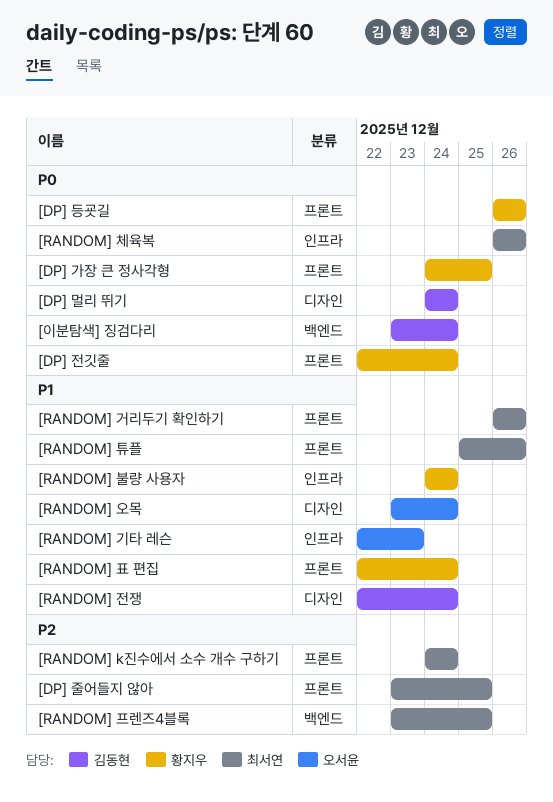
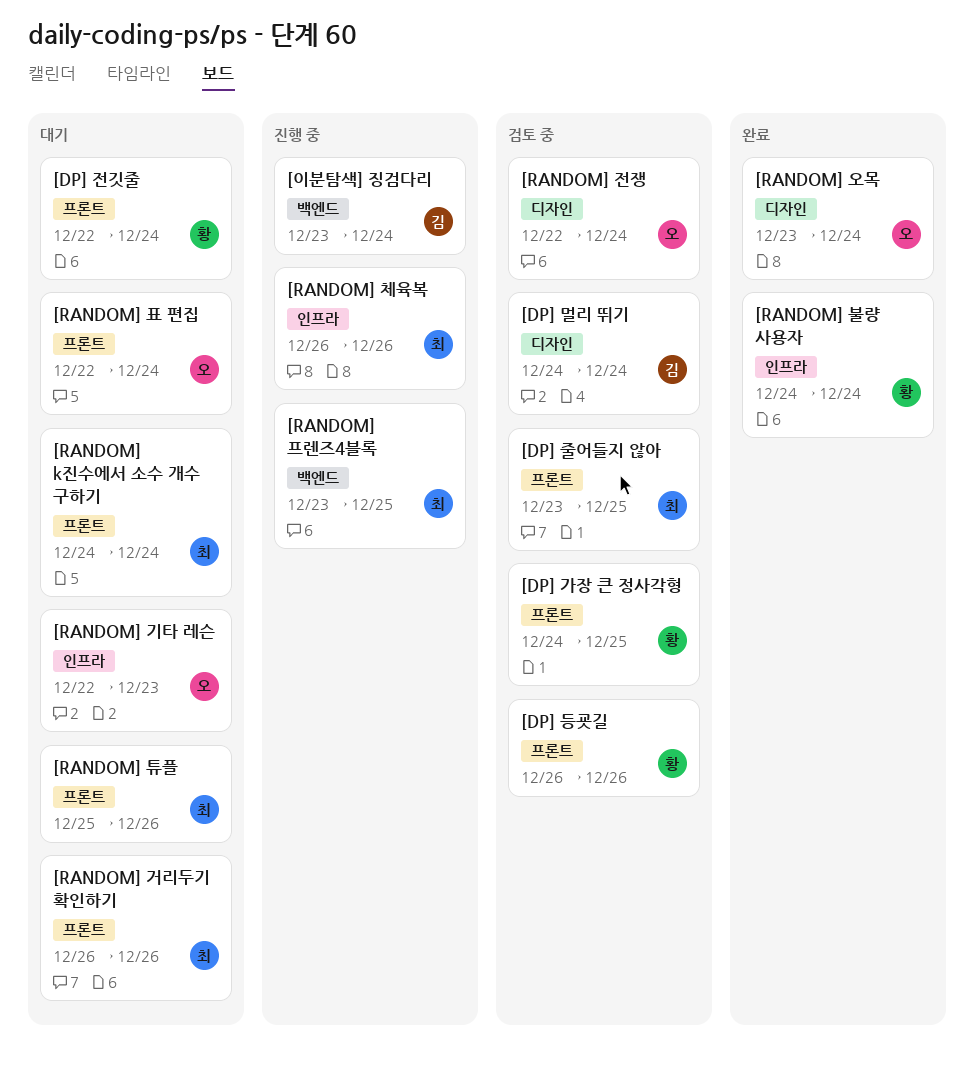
[RANDOM] 전쟁, owner: 김동현 -> 오서윤
[RANDOM] 표 편집, owner: 황지우 -> 오서윤

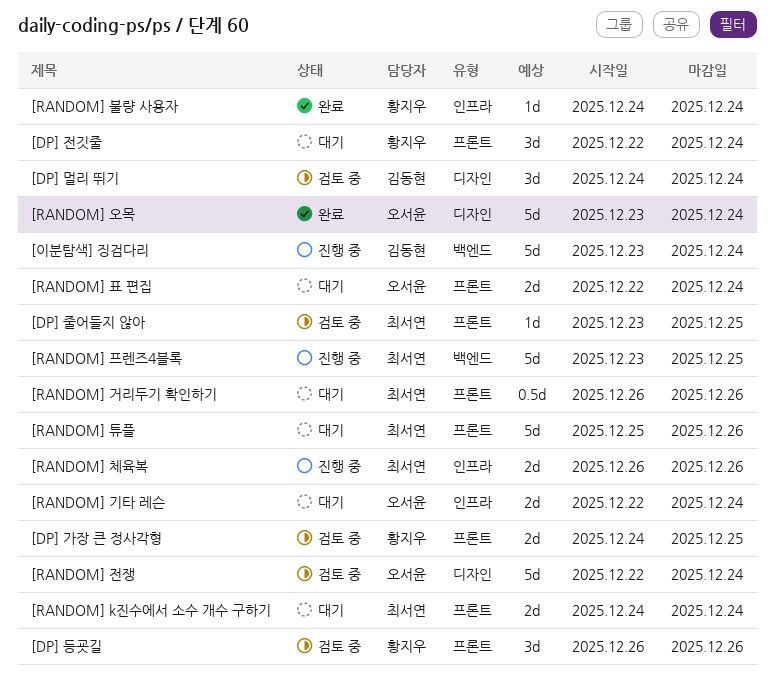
[RANDOM] 기타 레슨, due: Dec 23 -> Dec 24

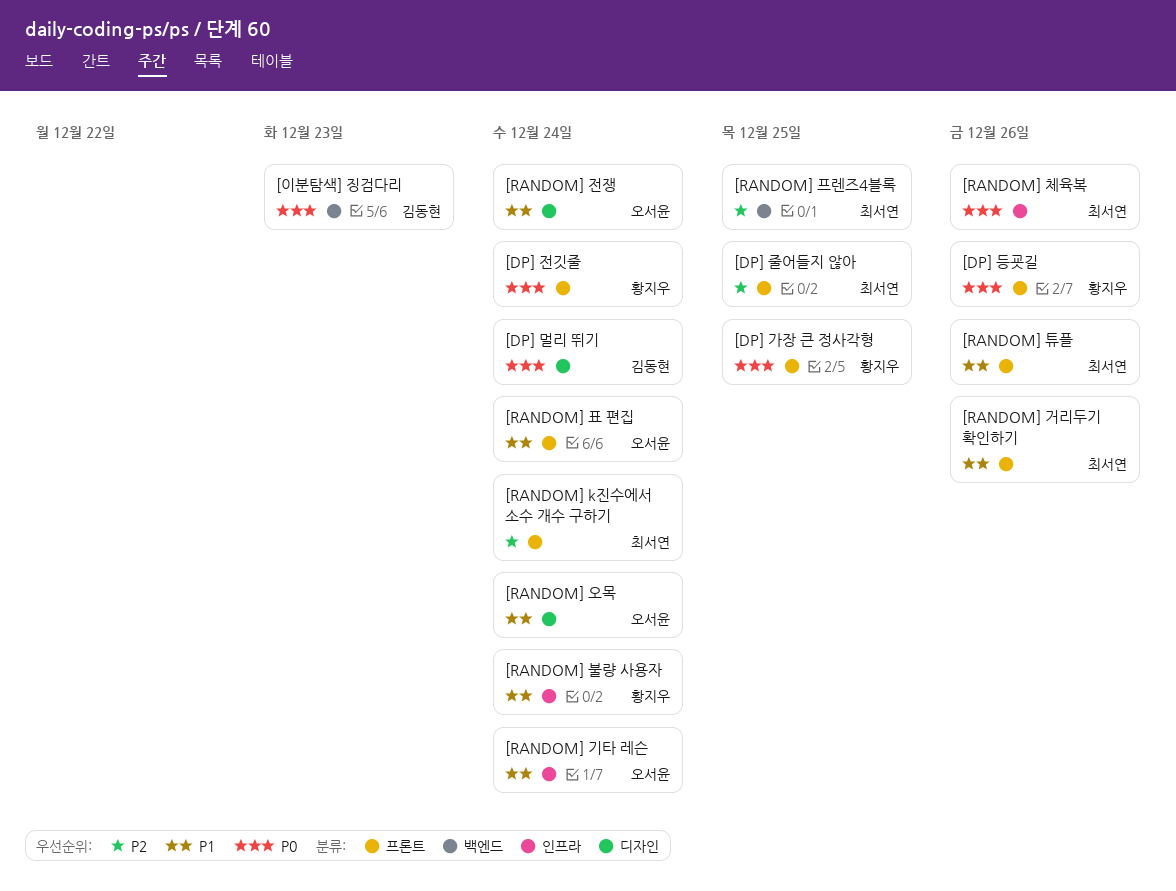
[이분탐색] 징검다리, due: Dec 24 -> Dec 23

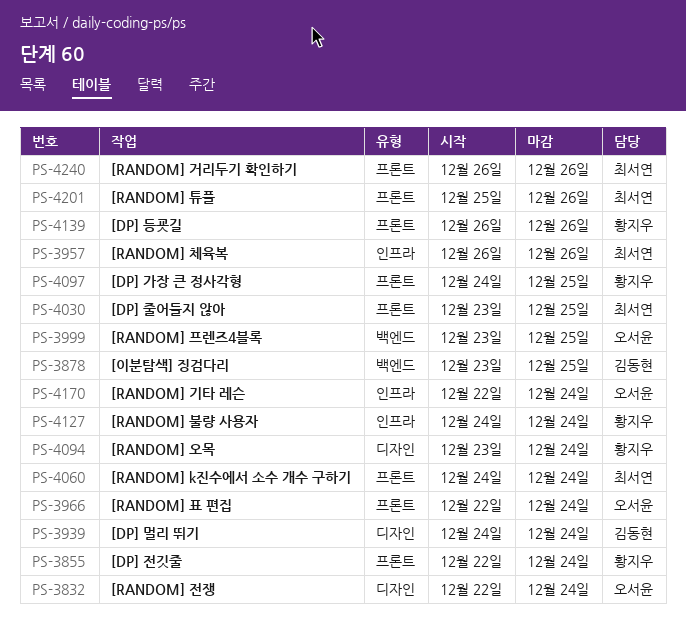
[RANDOM] 오목, owner: 오서윤 -> 황지우
[RANDOM] 프렌즈4블록, owner: 최서연 -> 오서윤
[이분탐색] 징검다리, due: Dec 23 -> Dec 25

